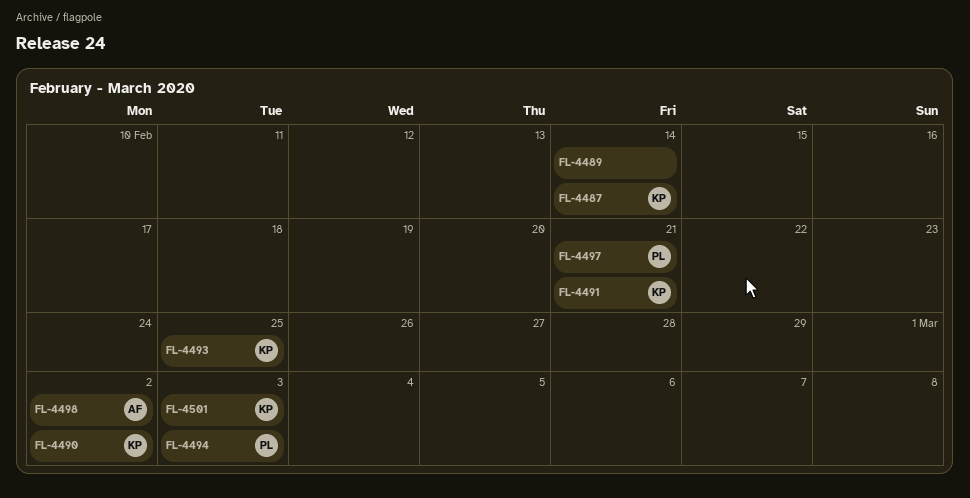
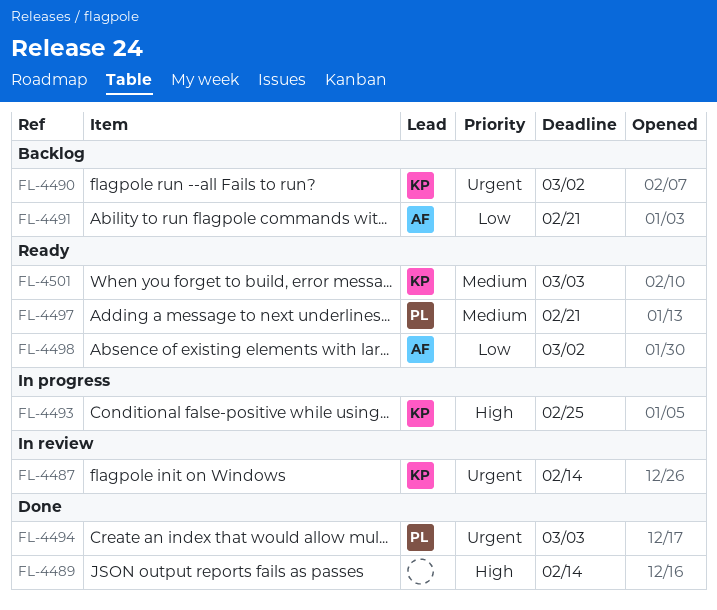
FL-4491, owner: KP -> AF

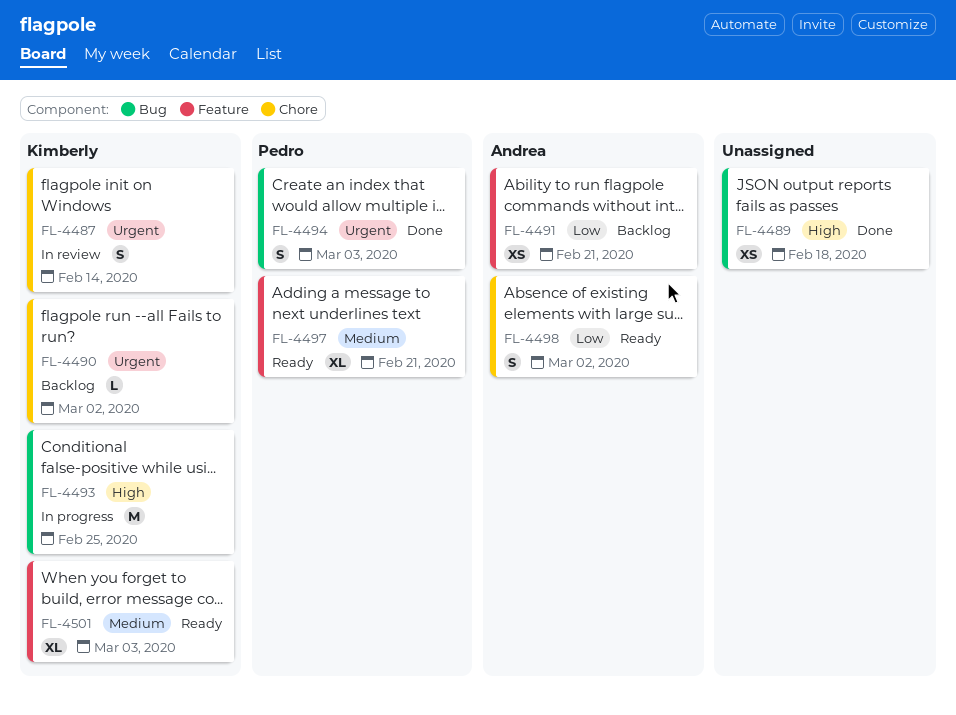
FL-4489, due: Feb 14 -> Feb 18

